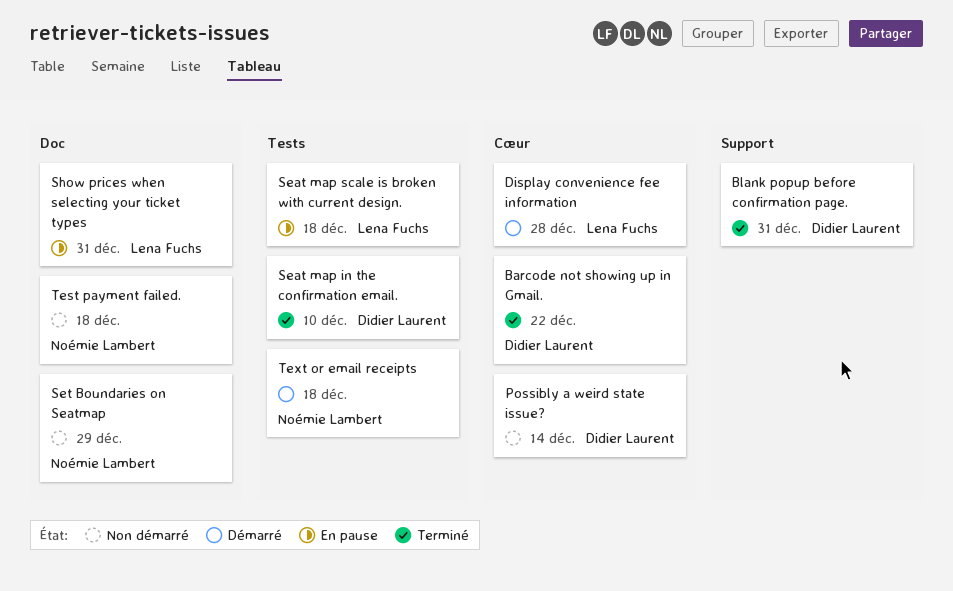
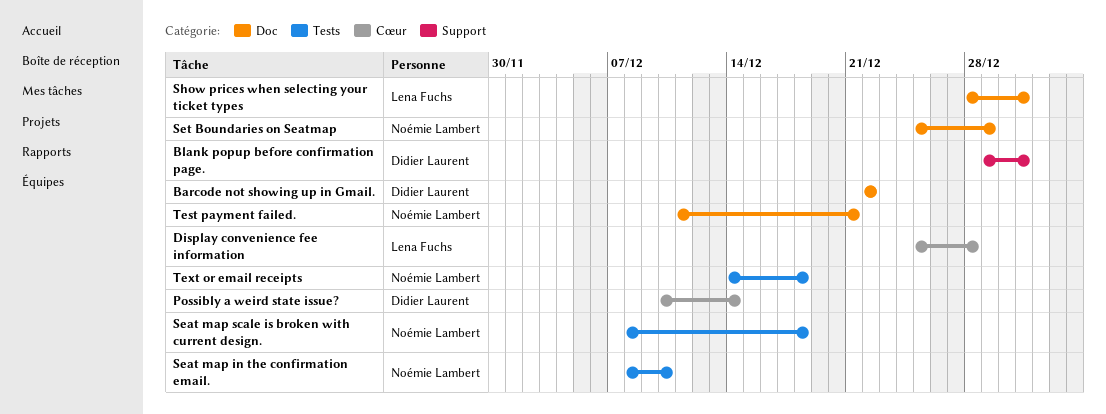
Barcode not showing up in Gmail., label: Cœur -> Doc
Seat map in the confirmation email., owner: Didier Laurent -> Noémie Lambert
Seat map scale is broken with current design., owner: Lena Fuchs -> Noémie Lambert
Test payment failed., due: Dec 18 -> Dec 21

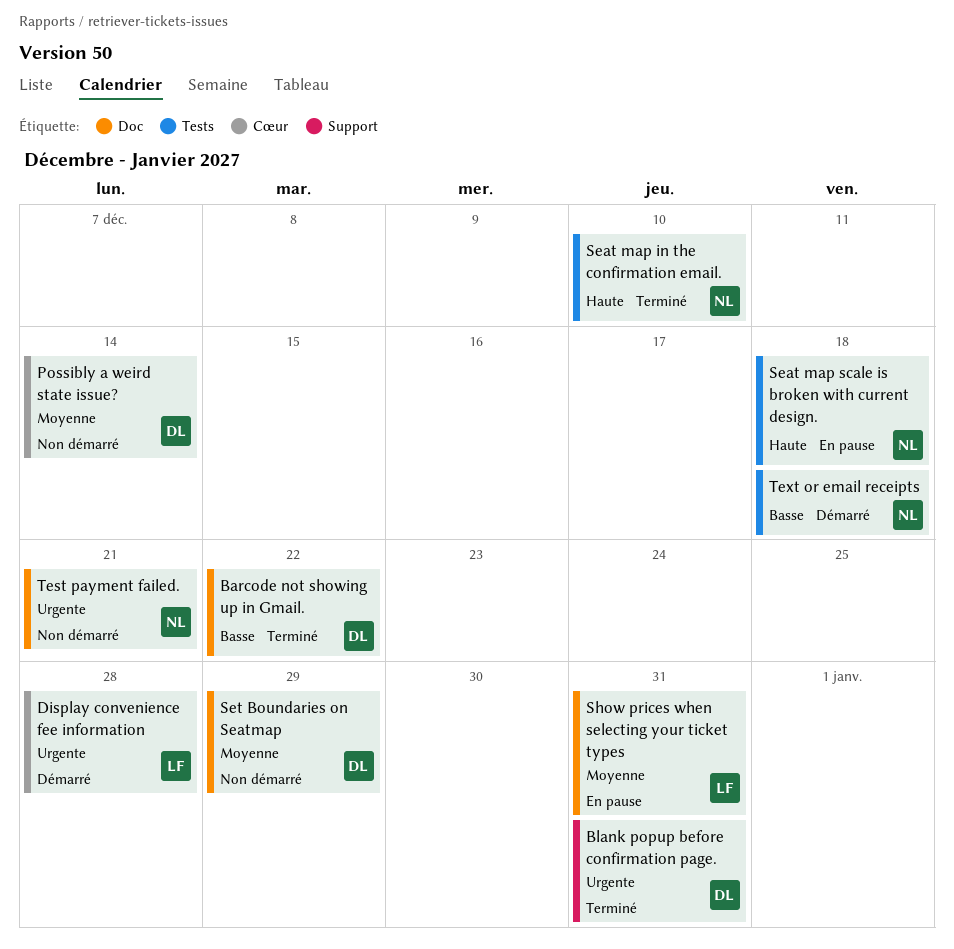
Set Boundaries on Seatmap, owner: Noémie Lambert -> Didier Laurent

